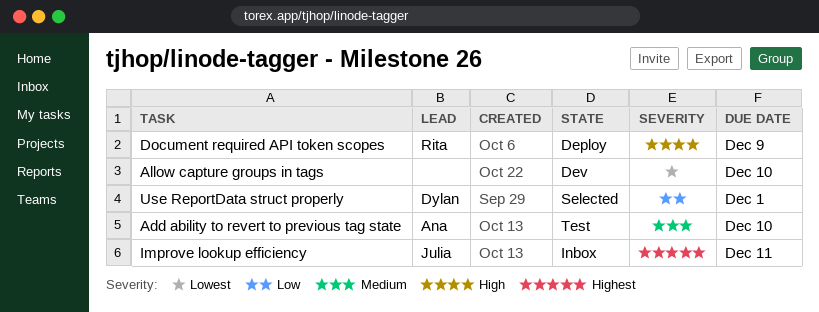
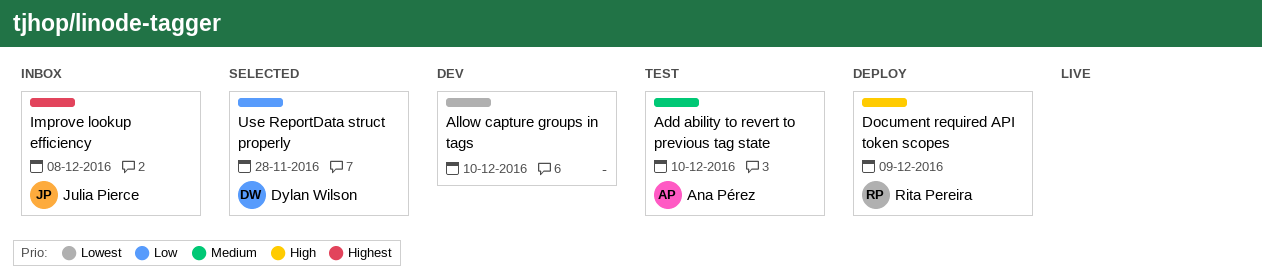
Improve lookup efficiency, due: Dec 11 -> Dec 8
Use ReportData struct properly, due: Dec 1 -> Nov 28

